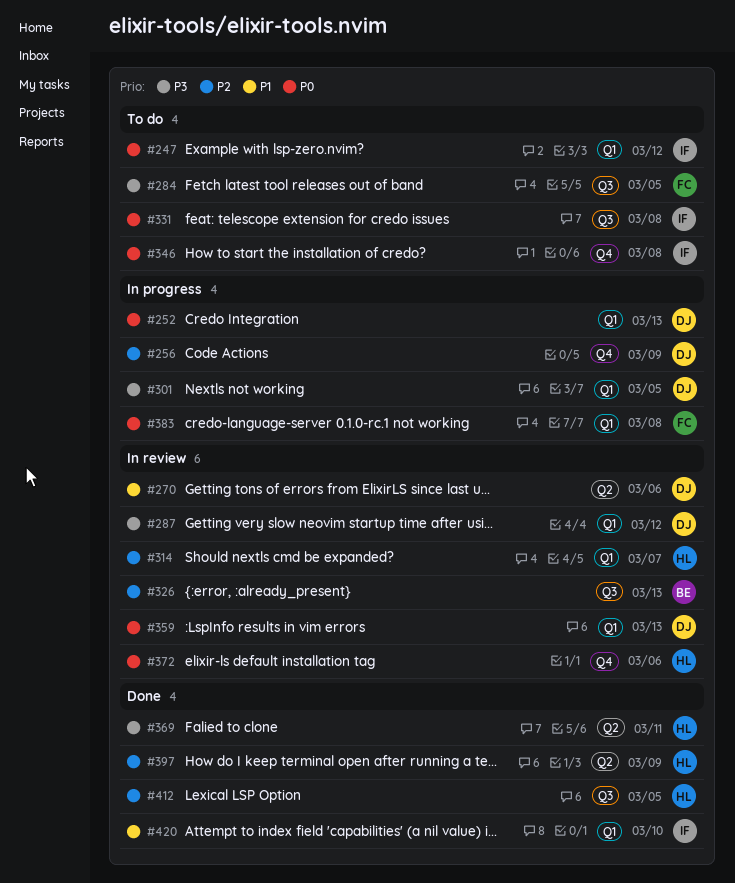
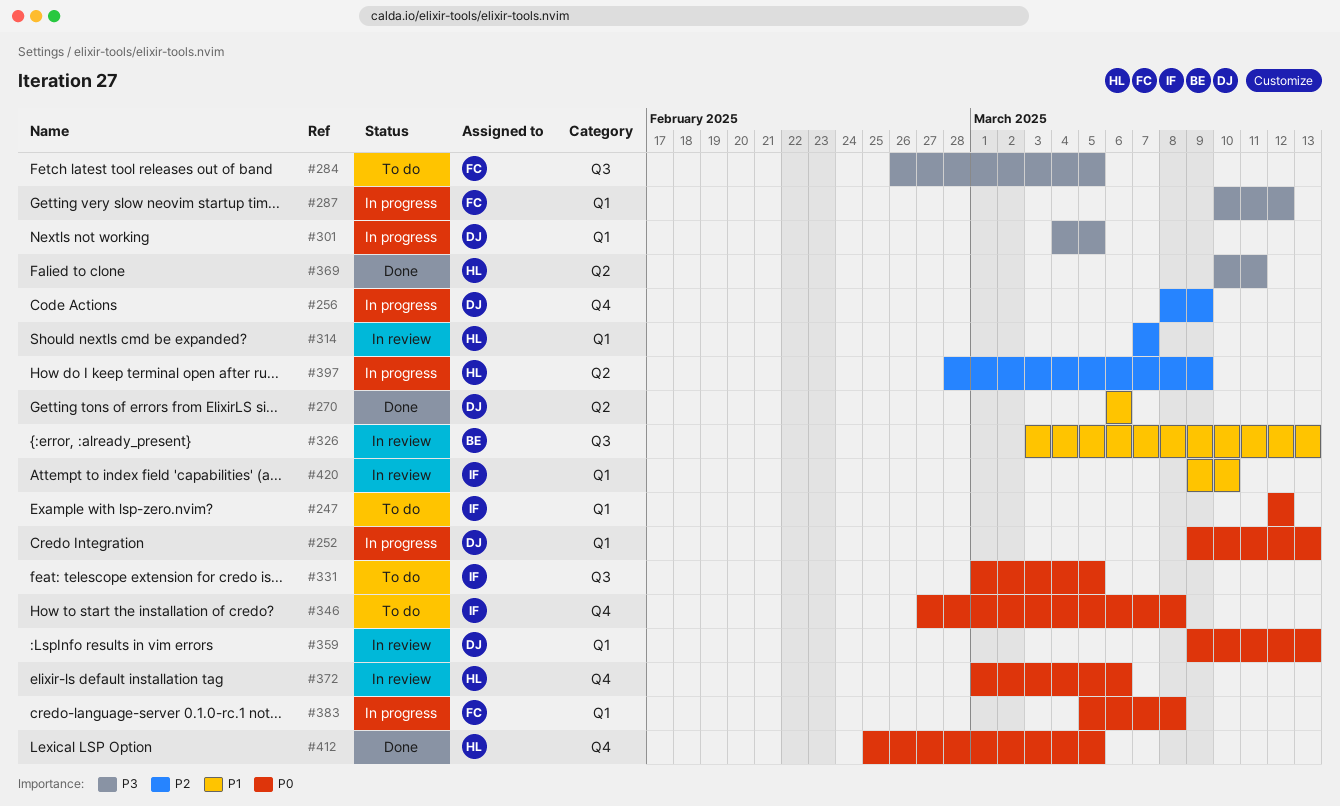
#270, status: In review -> Done
#287, status: In review -> In progress
#287, owner: DJ -> FC
#326, priority: P2 -> P1
#331, due: Mar 8 -> Mar 5
#397, status: Done -> In progress
#412, priority: P2 -> P0
#412, label: Q3 -> Q4
#420, status: Done -> In review

